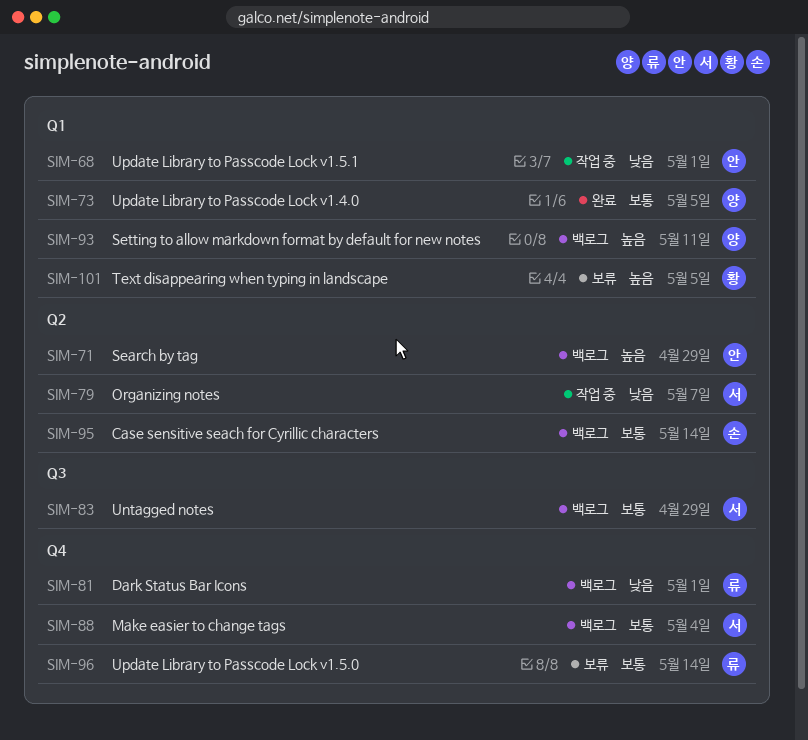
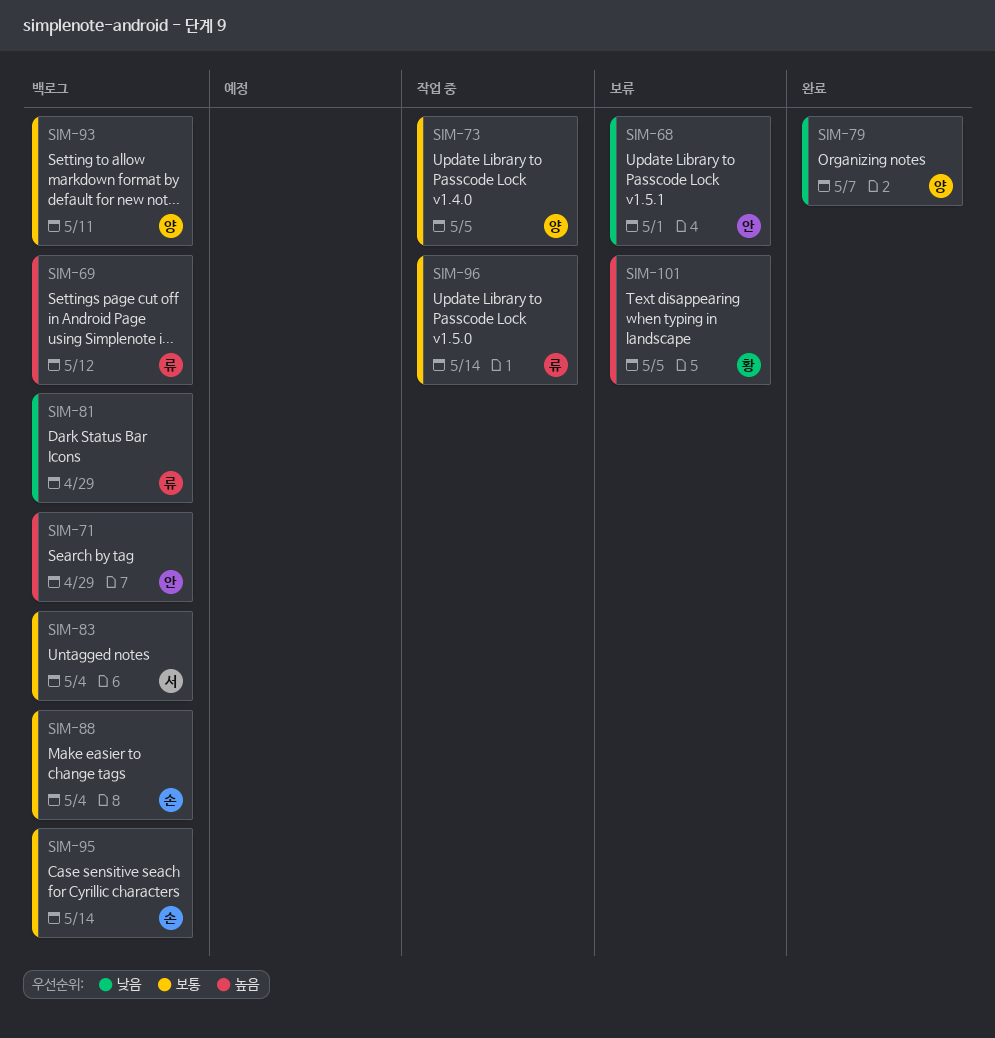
SIM-68, status: 작업 중 -> 보류
SIM-69: none -> present
SIM-73, status: 완료 -> 작업 중
SIM-79, status: 작업 중 -> 완료
SIM-79, owner: 서 -> 양
SIM-81, due: May 1 -> Apr 29
SIM-83, due: Apr 29 -> May 4
SIM-88, owner: 서 -> 손
SIM-93, priority: 높음 -> 보통
SIM-96, status: 보류 -> 작업 중

